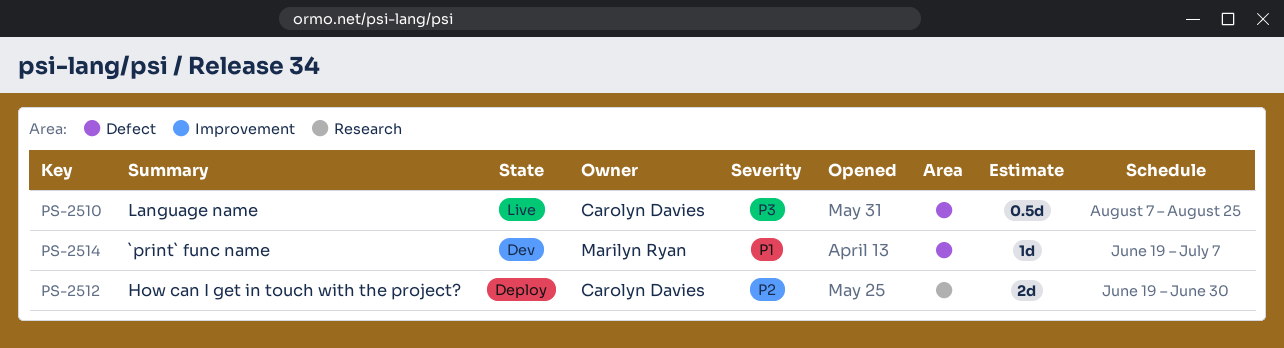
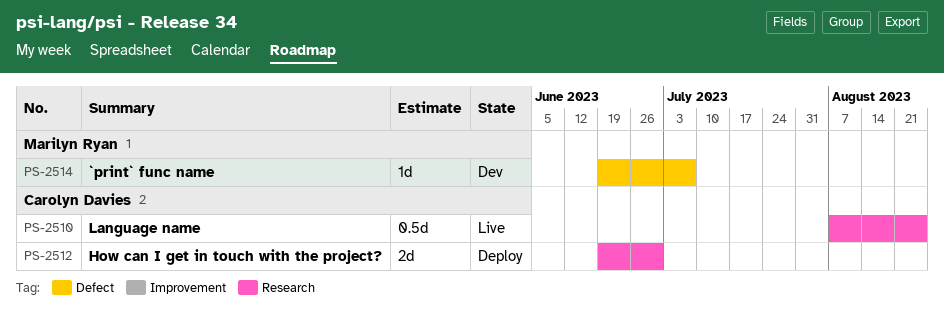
PS-2510, label: Defect -> Research

